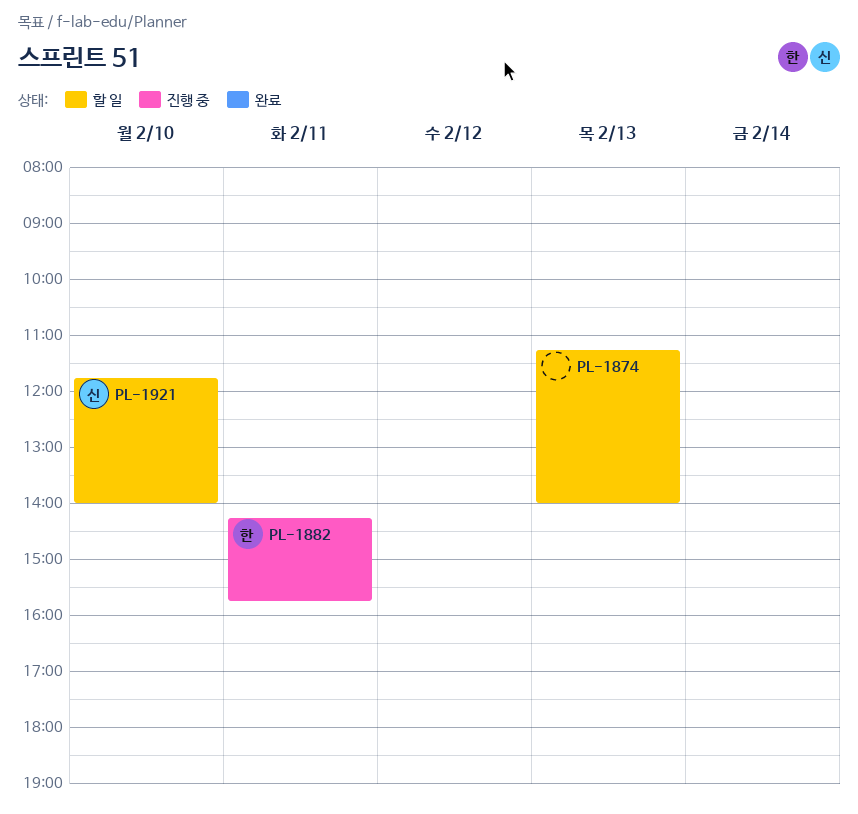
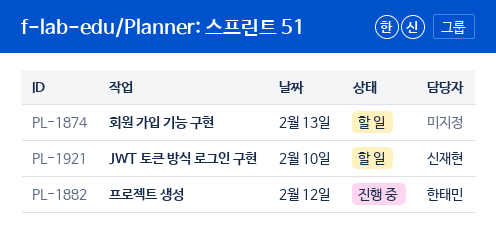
PL-1882, day: Feb 11 -> Feb 12

